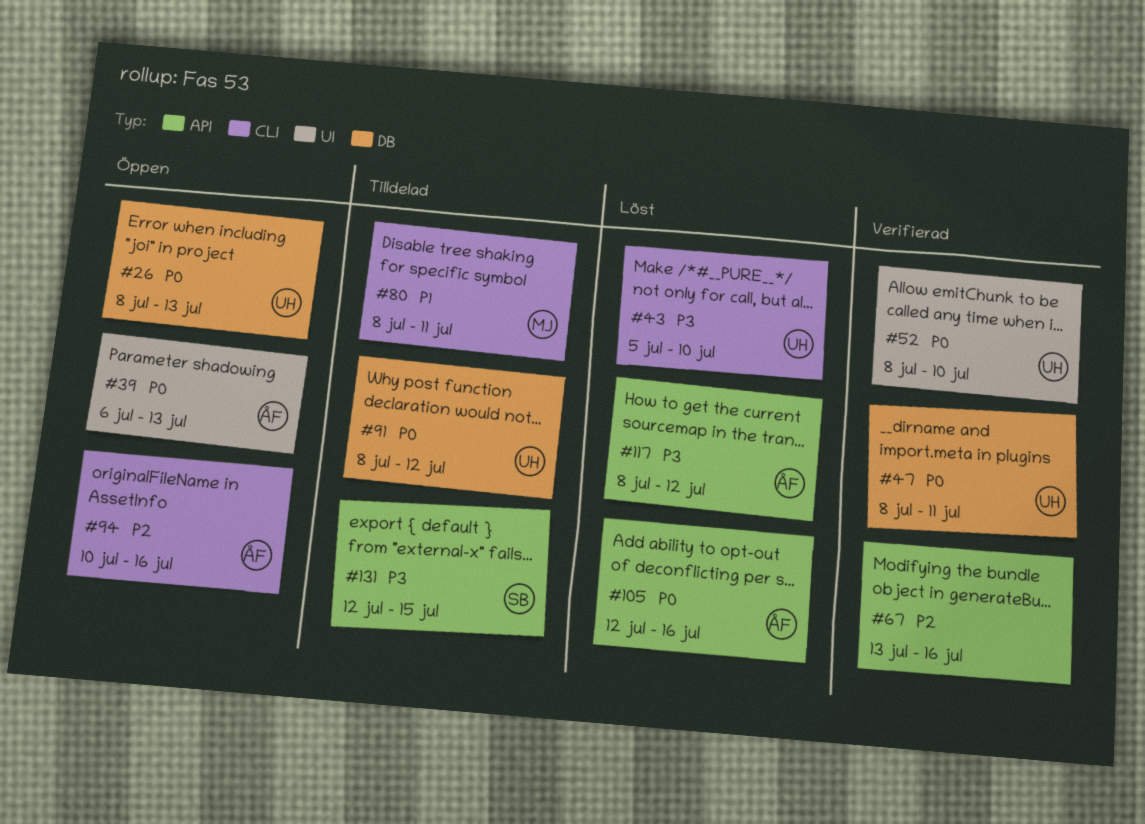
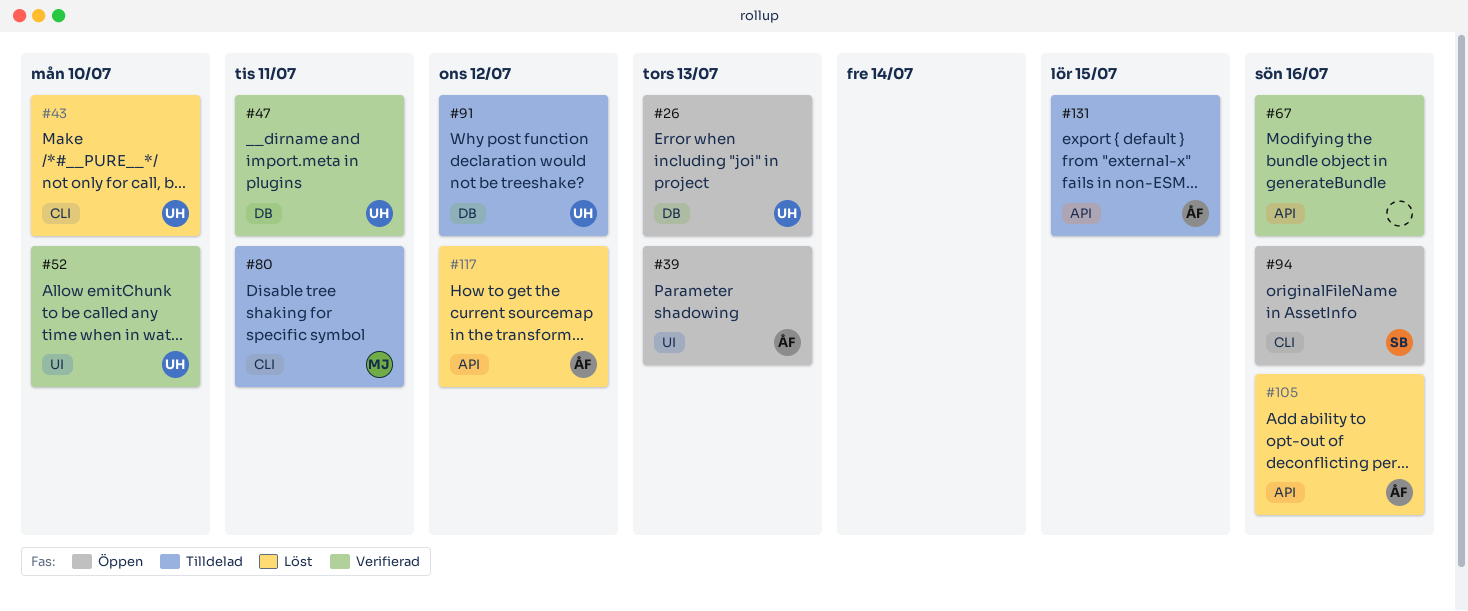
#94, owner: ÅF -> SB
#131, owner: SB -> ÅF

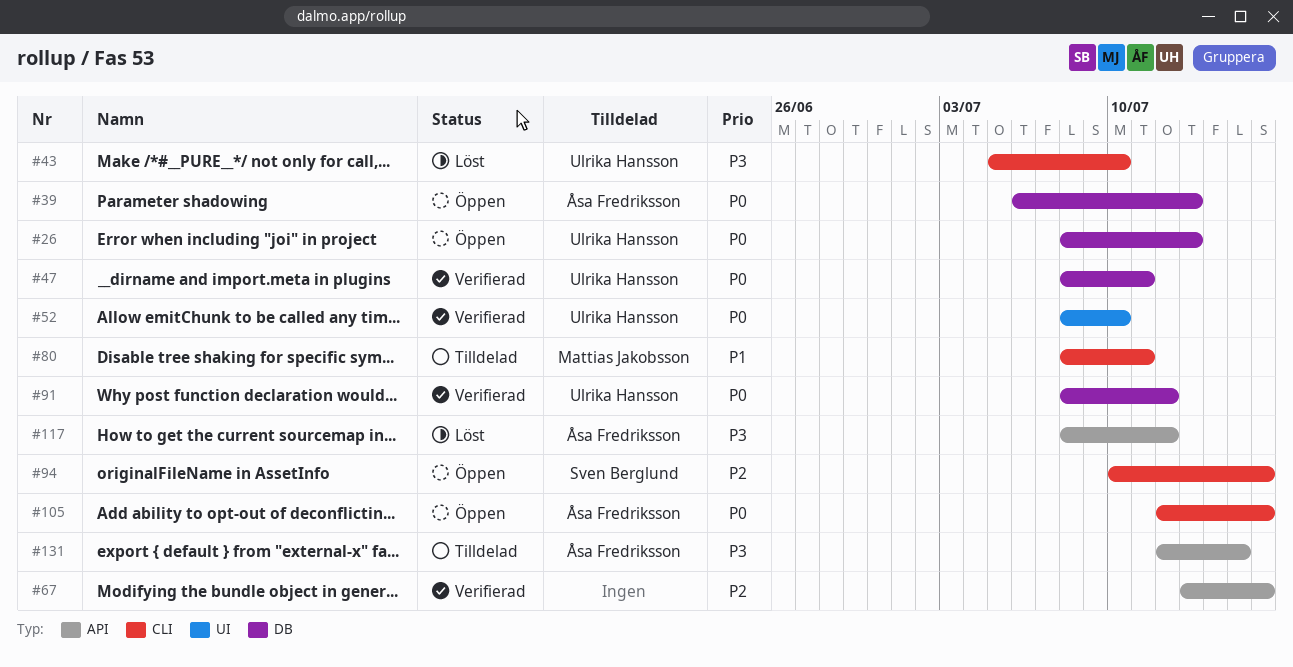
#39, label: UI -> DB
#91, status: Tilldelad -> Verifierad
#105, status: Löst -> Öppen
#105, label: API -> CLI

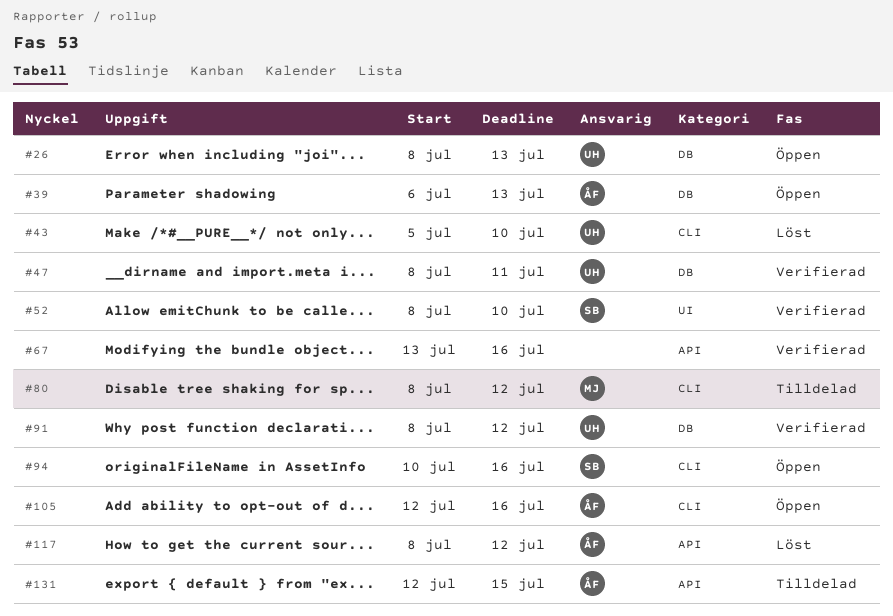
#52, owner: Ulrika Hansson -> Sven Berglund
#80, due: Jul 11 -> Jul 12

